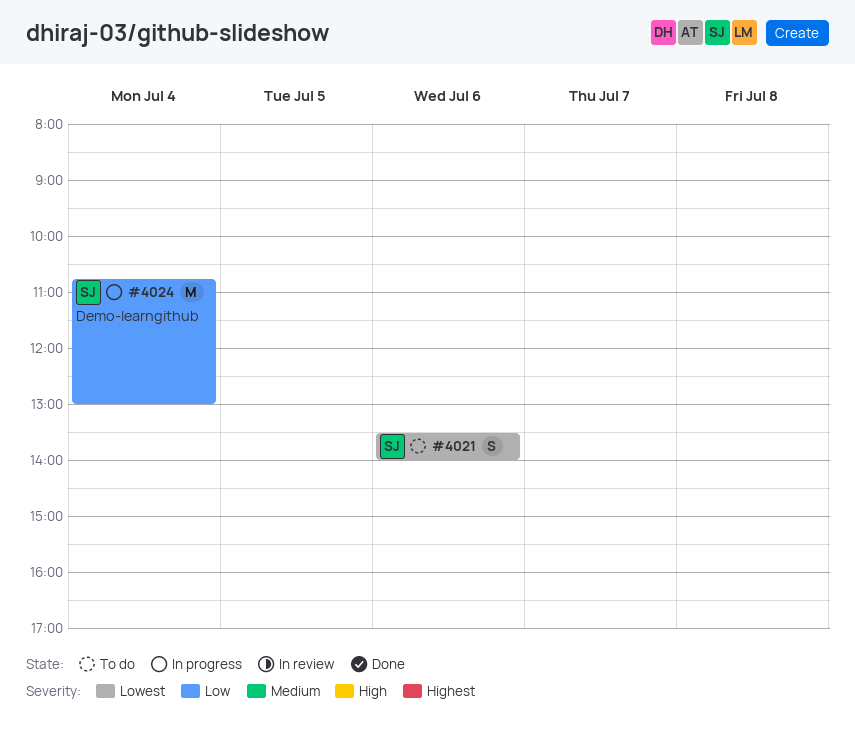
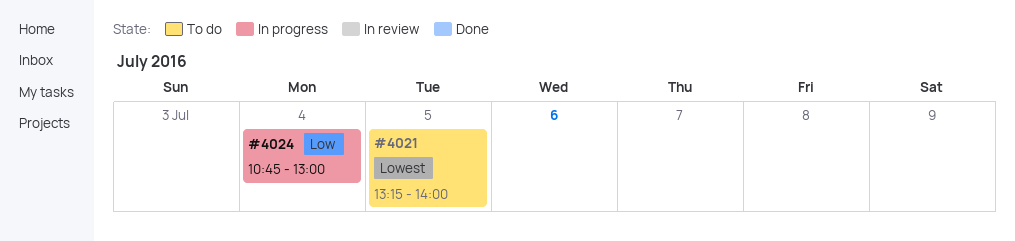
#4021, day: Jul 6 -> Jul 5
#4021, begins: 13:30 -> 13:15

